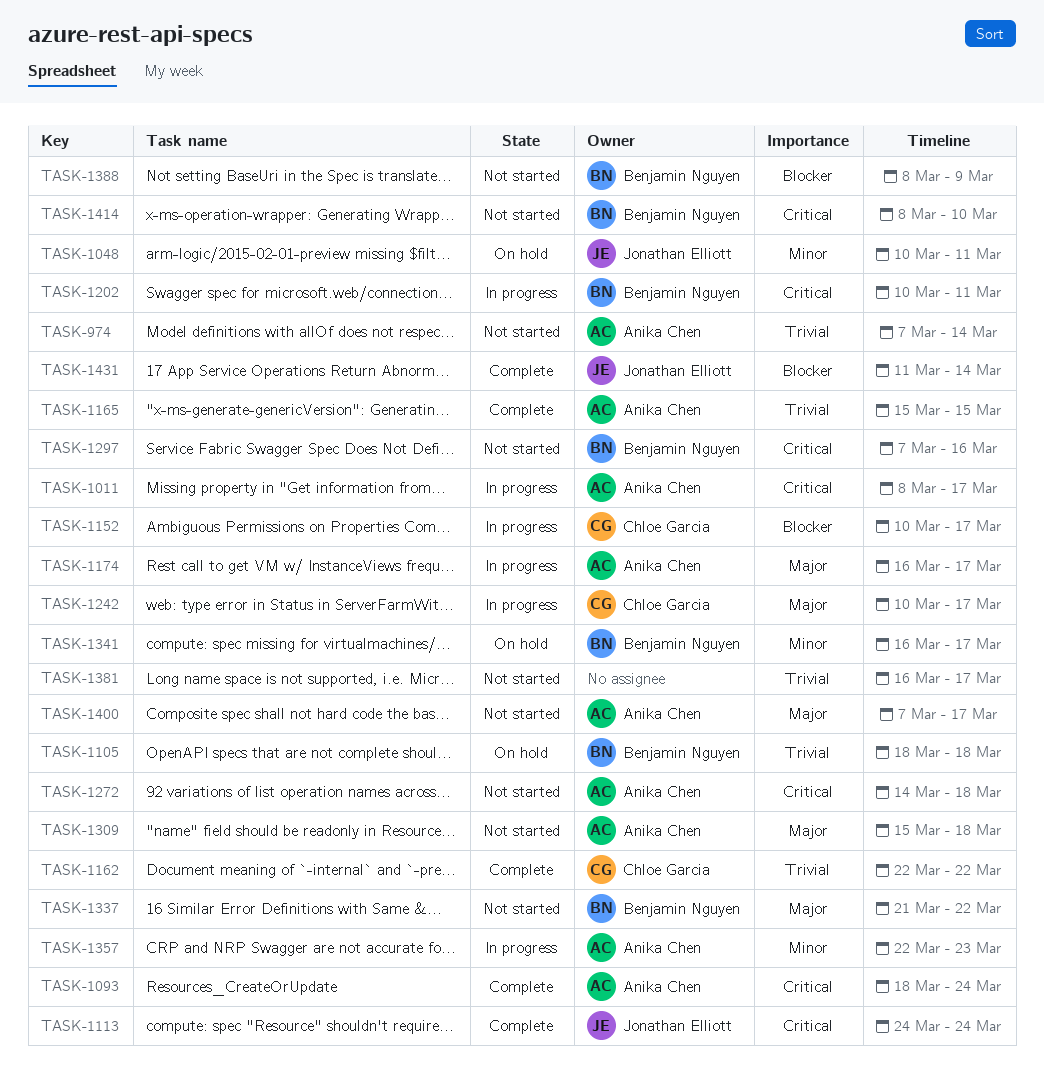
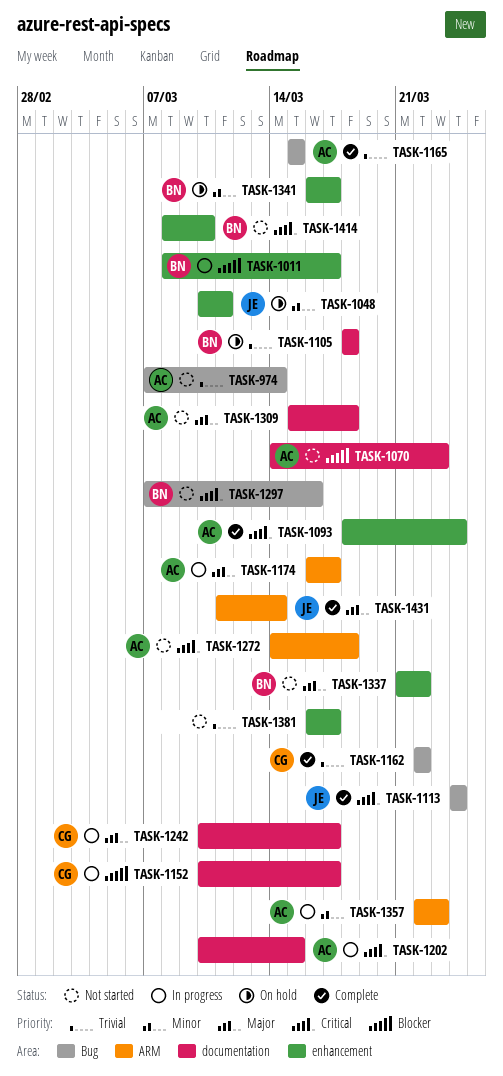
TASK-1011, owner: Anika Chen -> Benjamin Nguyen
TASK-1011, priority: Critical -> Blocker
TASK-1070: none -> present
TASK-1202, owner: Benjamin Nguyen -> Anika Chen
TASK-1202, due: Mar 11 -> Mar 15
TASK-1388: present -> none
TASK-1400: present -> none
TASK-1431, priority: Blocker -> Major

